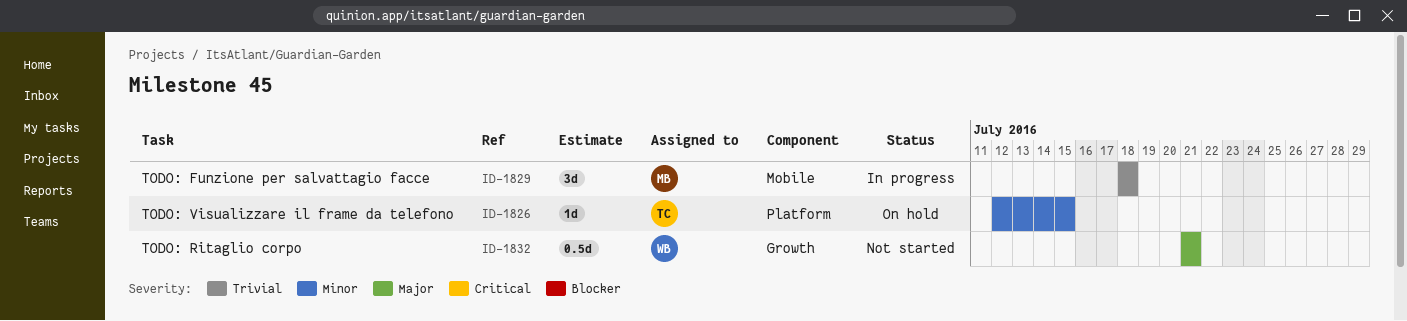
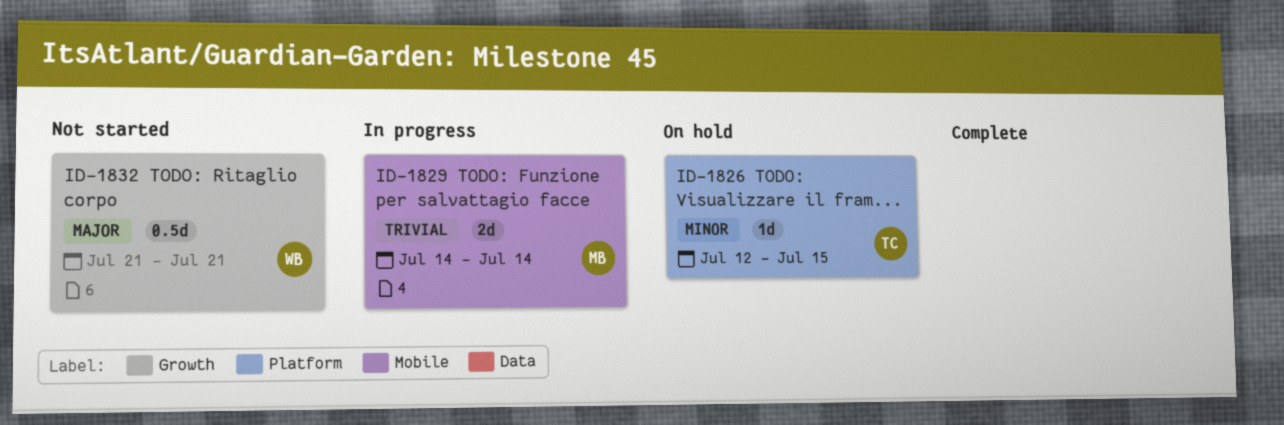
ID-1829, estimate: 3d -> 2d
ID-1829, start: Jul 18 -> Jul 14
ID-1829, due: Jul 18 -> Jul 14

